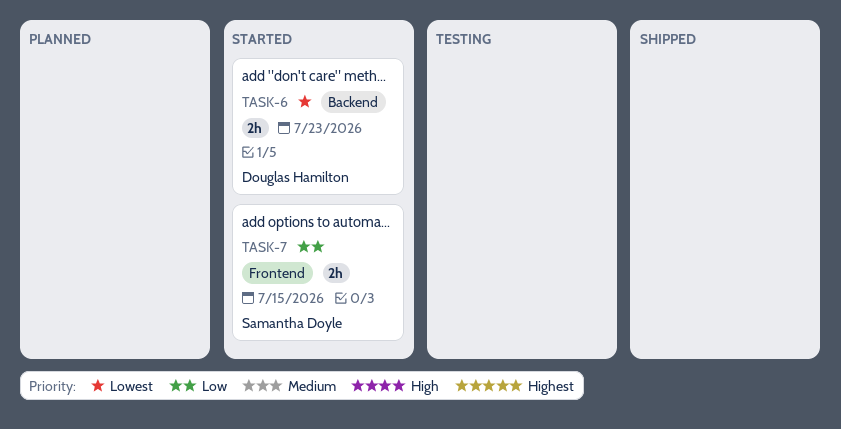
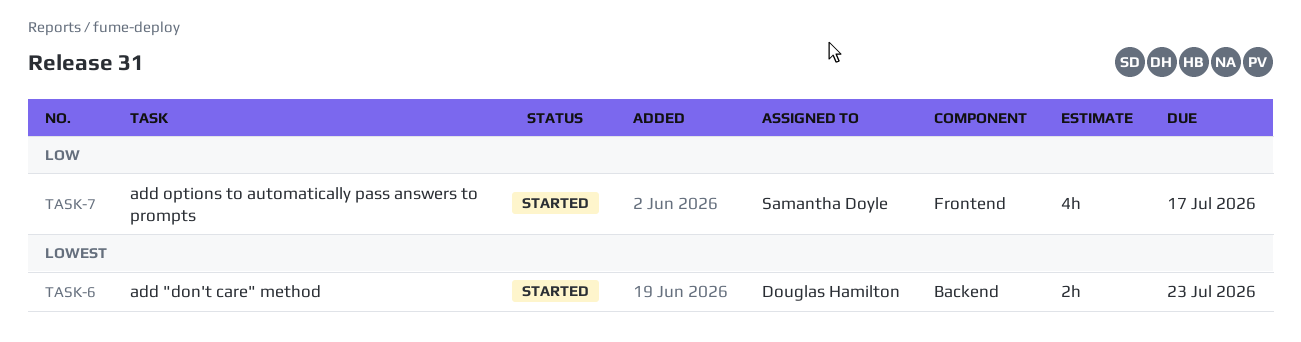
TASK-7, estimate: 2h -> 4h
TASK-7, due: Jul 15 -> Jul 17

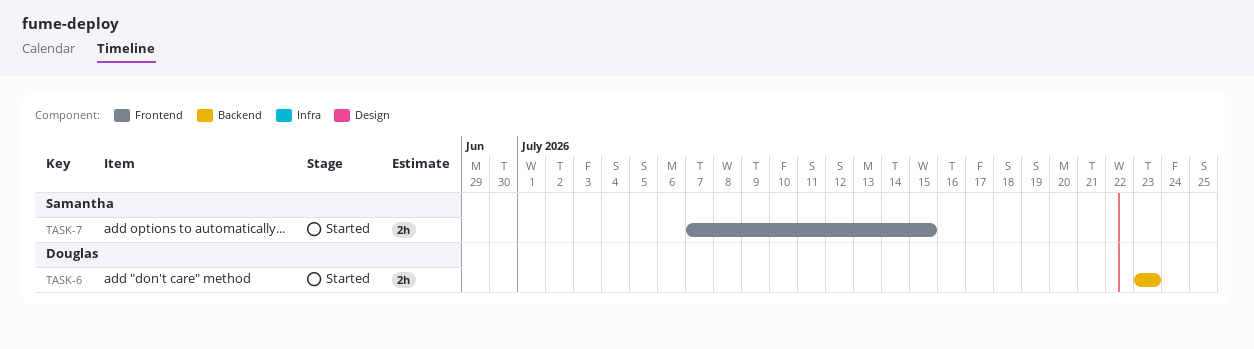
TASK-7, estimate: 4h -> 2h
TASK-7, due: Jul 17 -> Jul 15

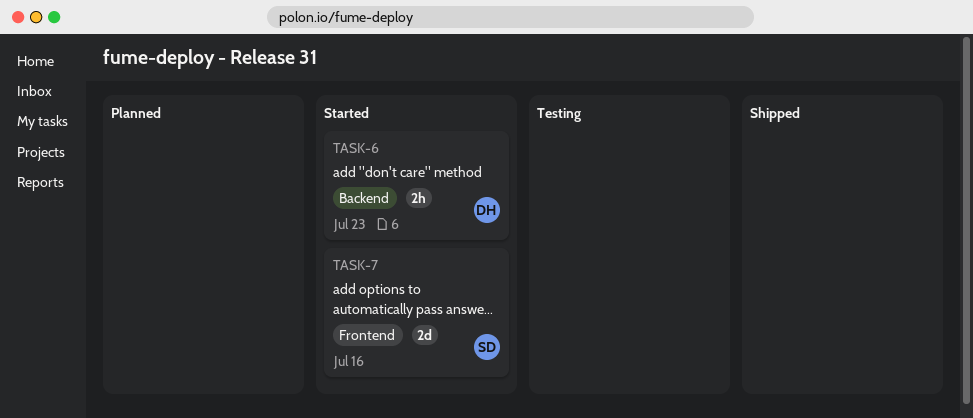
TASK-7, estimate: 2h -> 2d
TASK-7, due: Jul 15 -> Jul 16

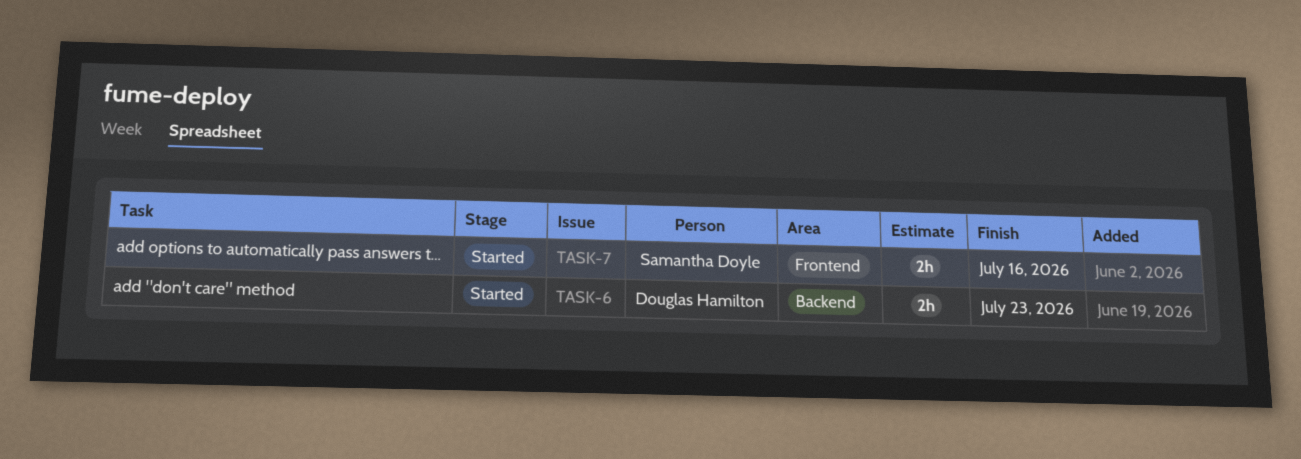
TASK-7, estimate: 2d -> 2h

